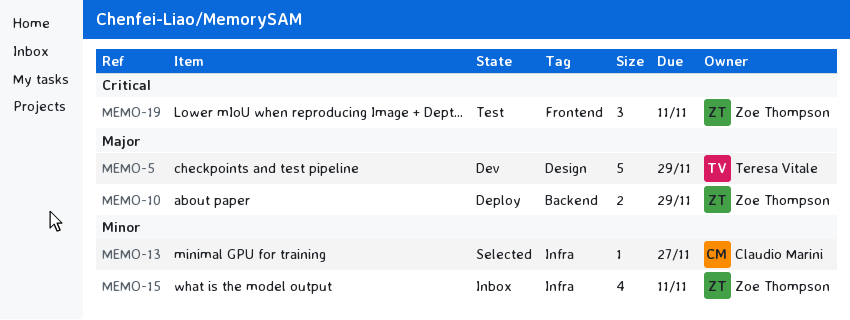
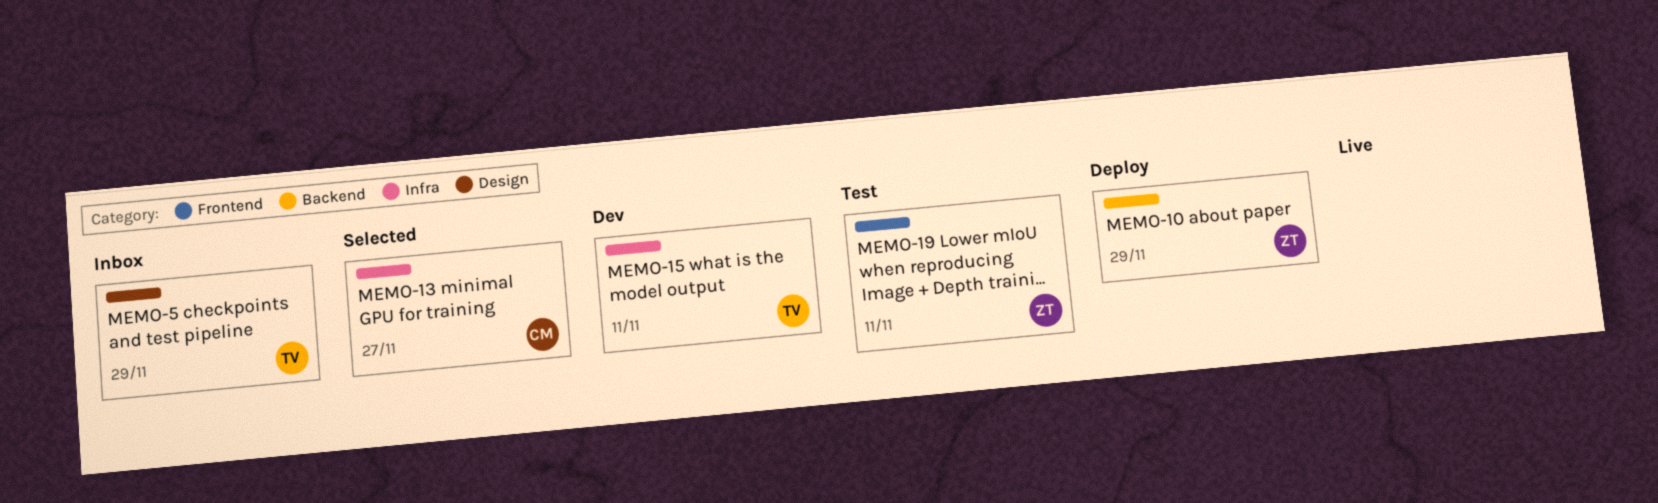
MEMO-5, status: Dev -> Inbox
MEMO-15, status: Inbox -> Dev
MEMO-15, owner: Zoe Thompson -> Teresa Vitale

